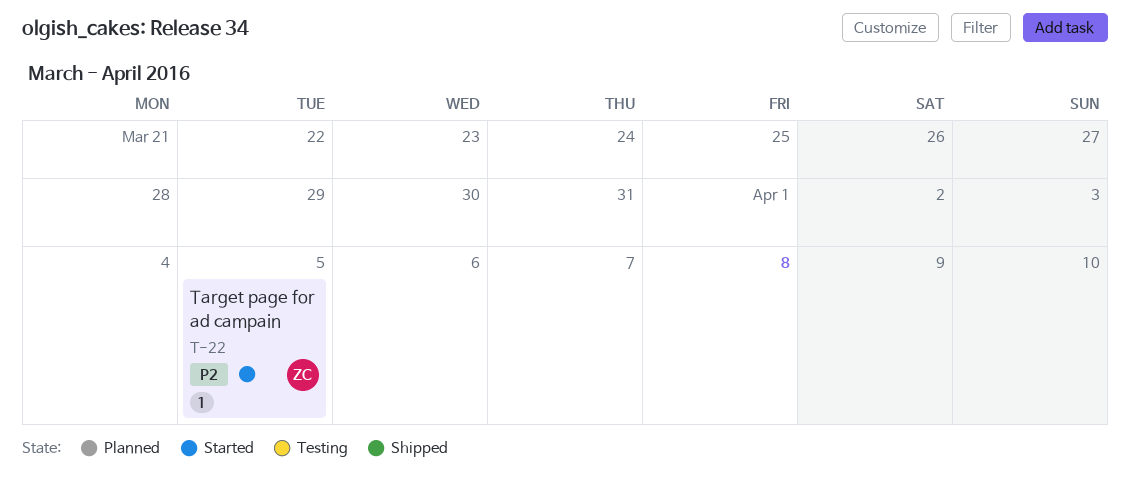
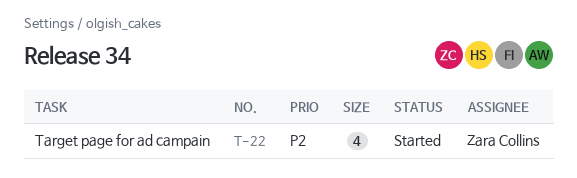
T-22, estimate: 1 -> 4

